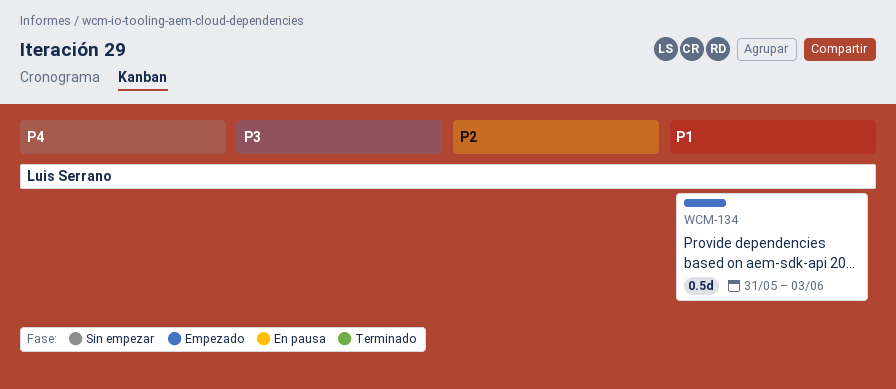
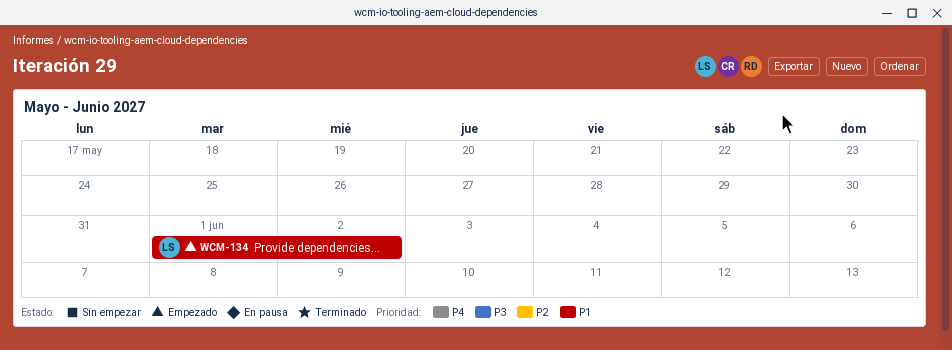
WCM-134, start: May 31 -> Jun 1
WCM-134, due: Jun 3 -> Jun 2

